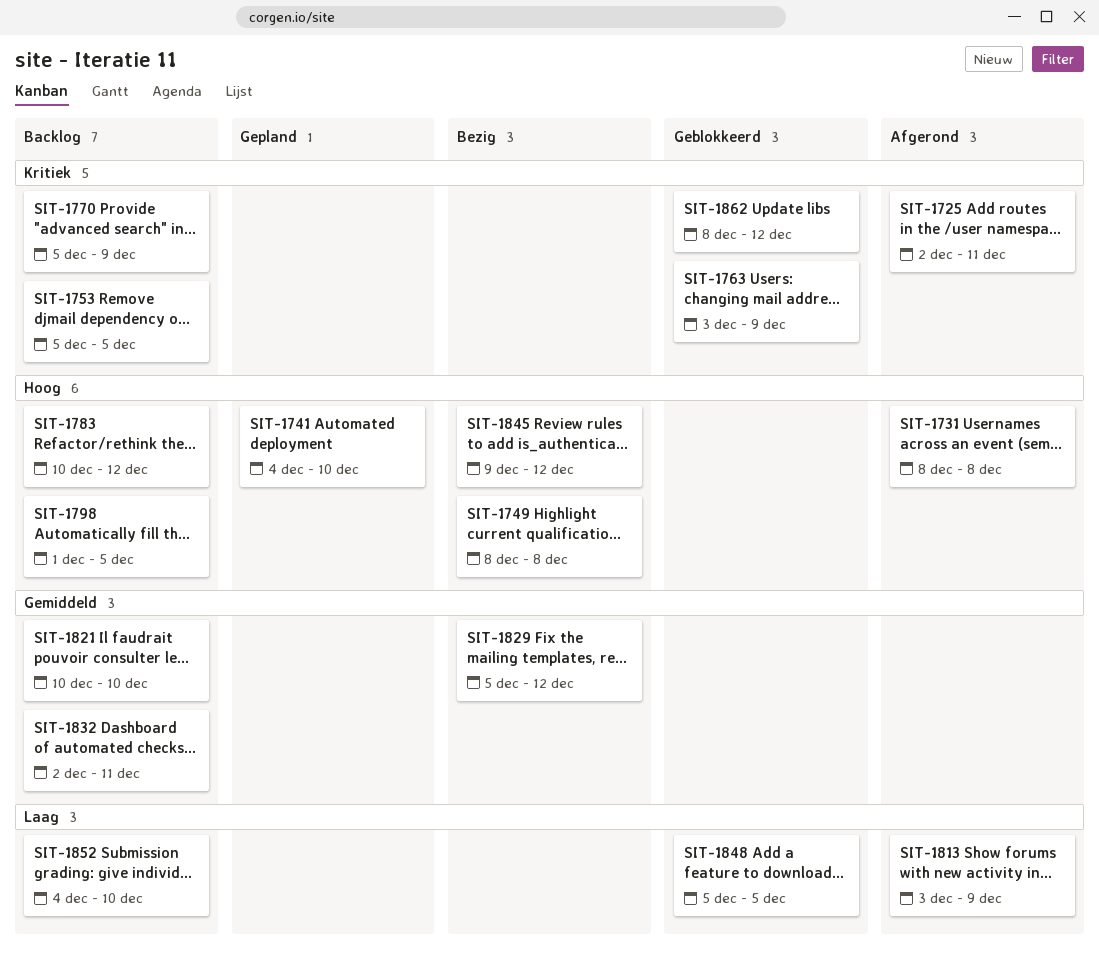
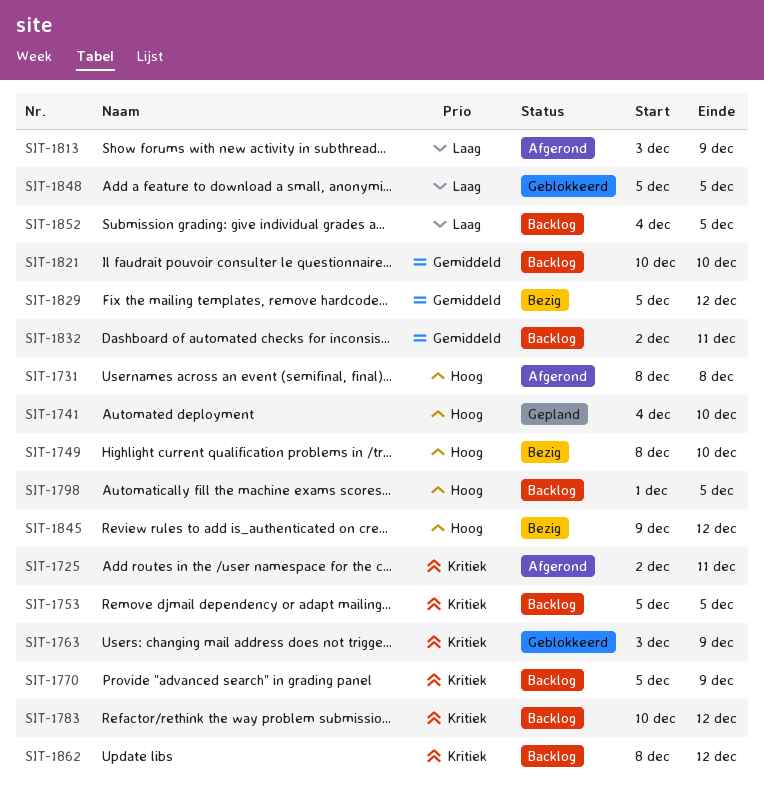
SIT-1749, due: Dec 8 -> Dec 10
SIT-1783, priority: Hoog -> Kritiek
SIT-1852, due: Dec 10 -> Dec 5
SIT-1862, status: Geblokkeerd -> Backlog

